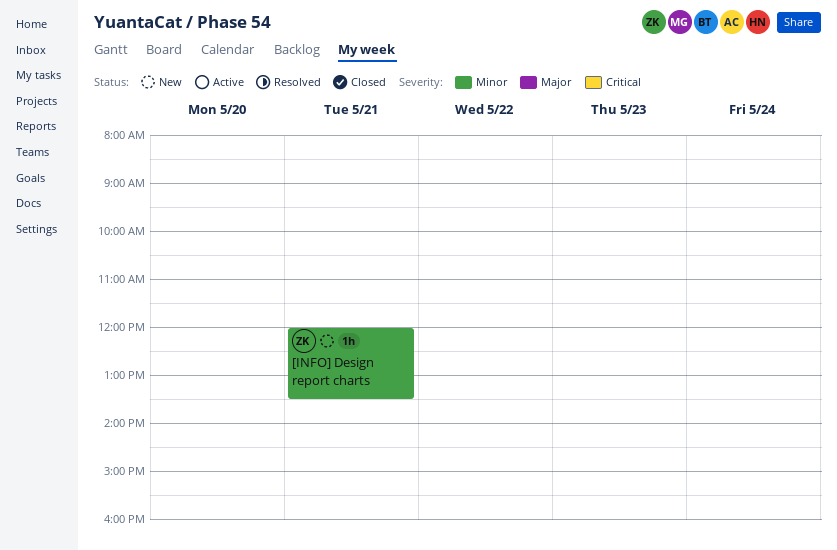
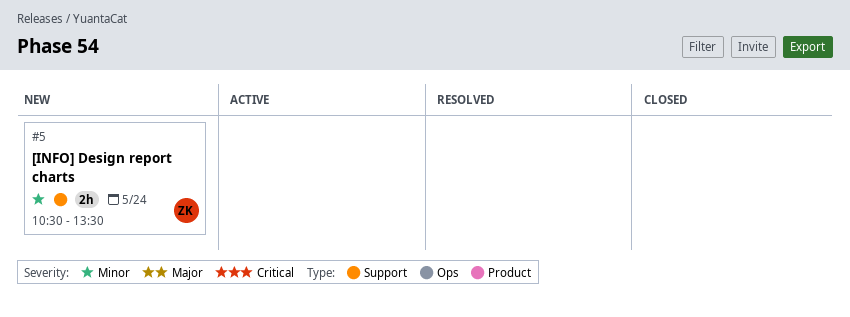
[INFO] Design report charts, estimate: 1h -> 2h
[INFO] Design report charts, day: May 21 -> May 24
[INFO] Design report charts, begins: 12:00 -> 10:30

